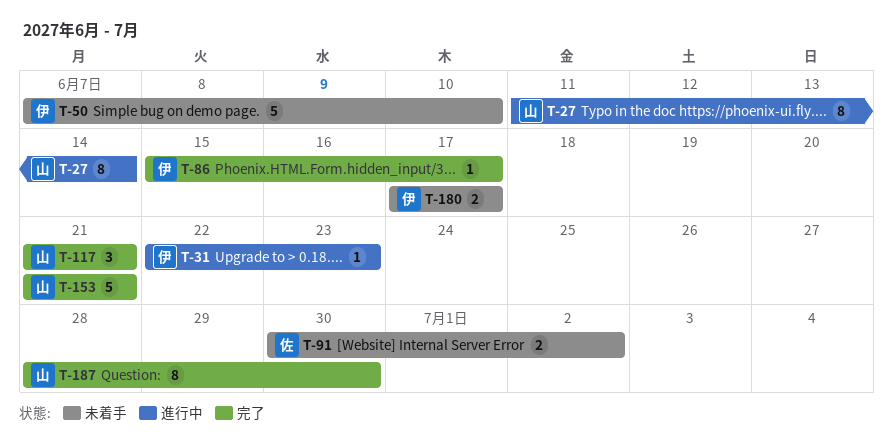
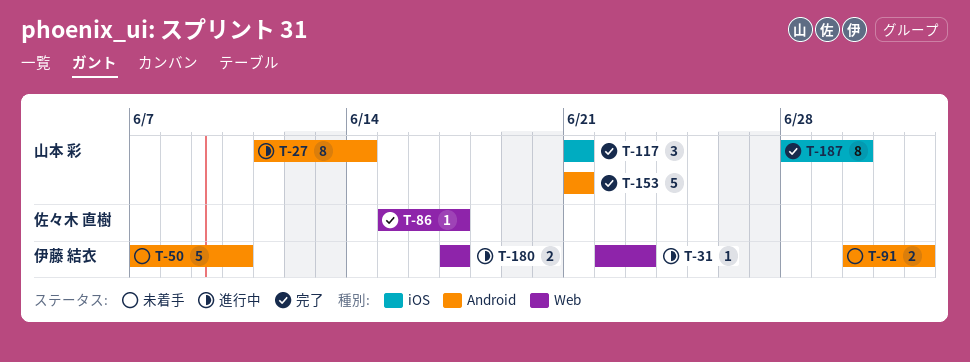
T-86, owner: 伊藤 結衣 -> 佐々木 直樹
T-91, owner: 佐々木 直樹 -> 伊藤 結衣
T-180, status: 未着手 -> 進行中

